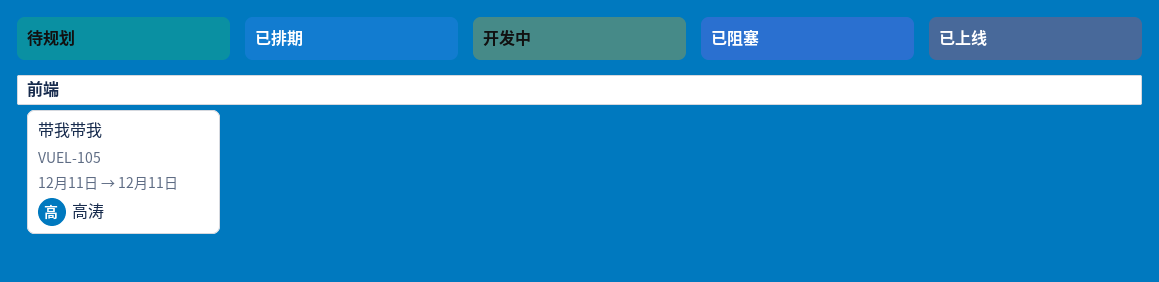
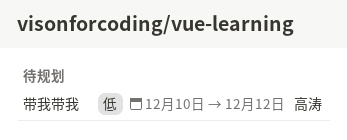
带我带我, start: Dec 11 -> Dec 10
带我带我, due: Dec 11 -> Dec 12

